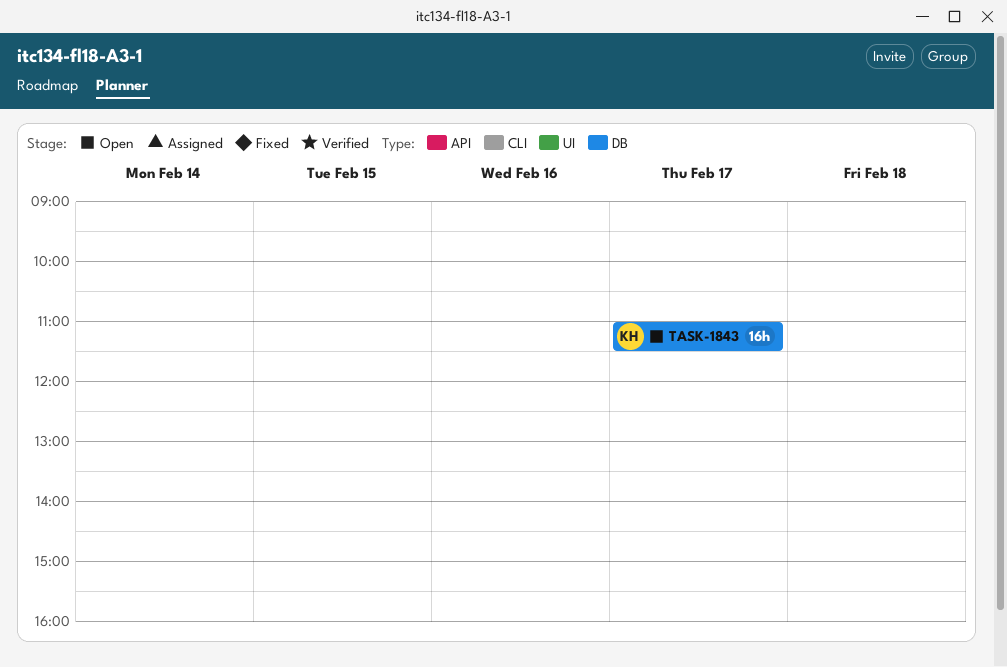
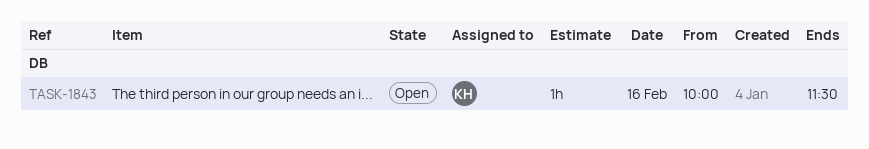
TASK-1843, estimate: 16h -> 1h
TASK-1843, day: Feb 17 -> Feb 16
TASK-1843, begins: 11:00 -> 10:00

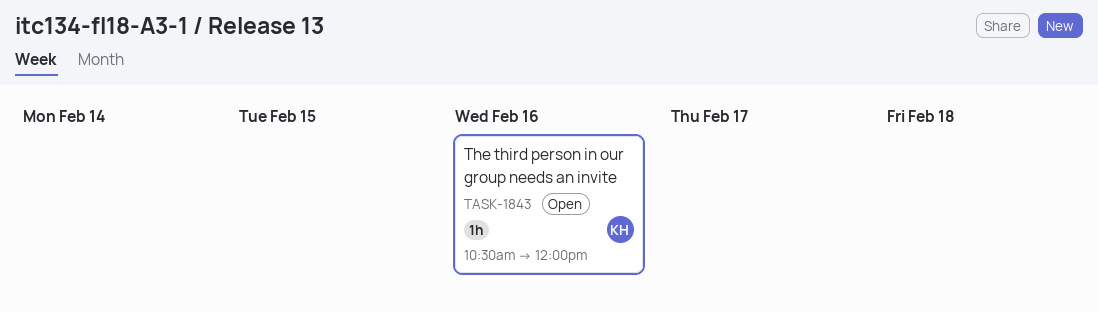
TASK-1843, begins: 10:00 -> 10:30
TASK-1843, ends: 11:30 -> 12:00

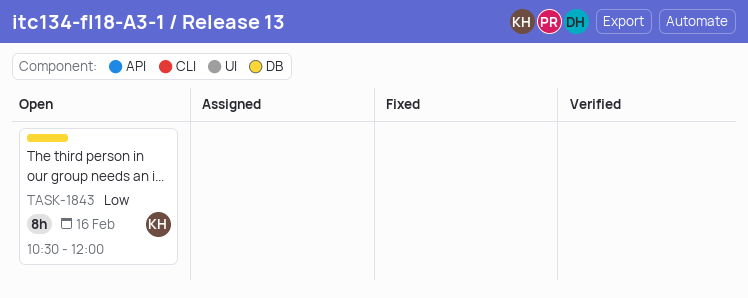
TASK-1843, estimate: 1h -> 8h

